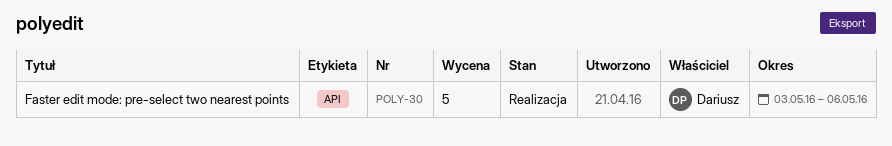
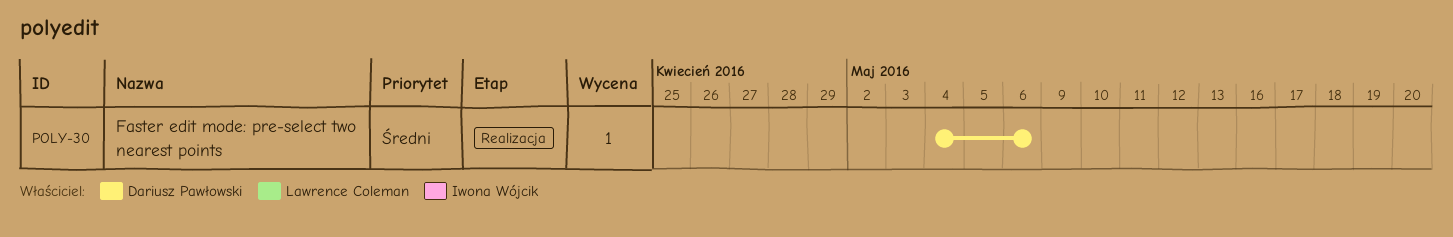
POLY-30, estimate: 5 -> 1
POLY-30, start: May 3 -> May 4

